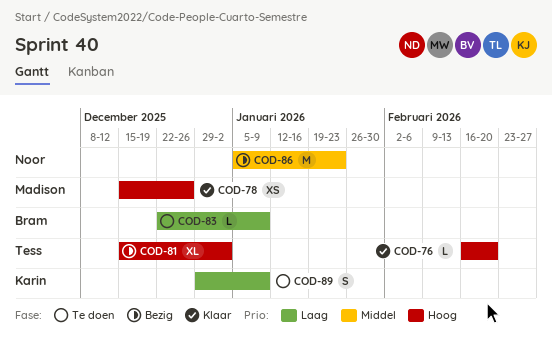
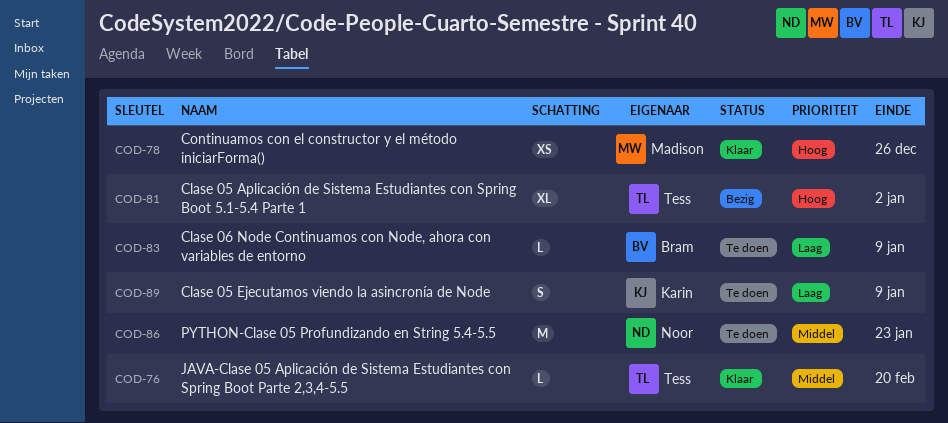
COD-76, priority: Hoog -> Middel
COD-86, status: Bezig -> Te doen

